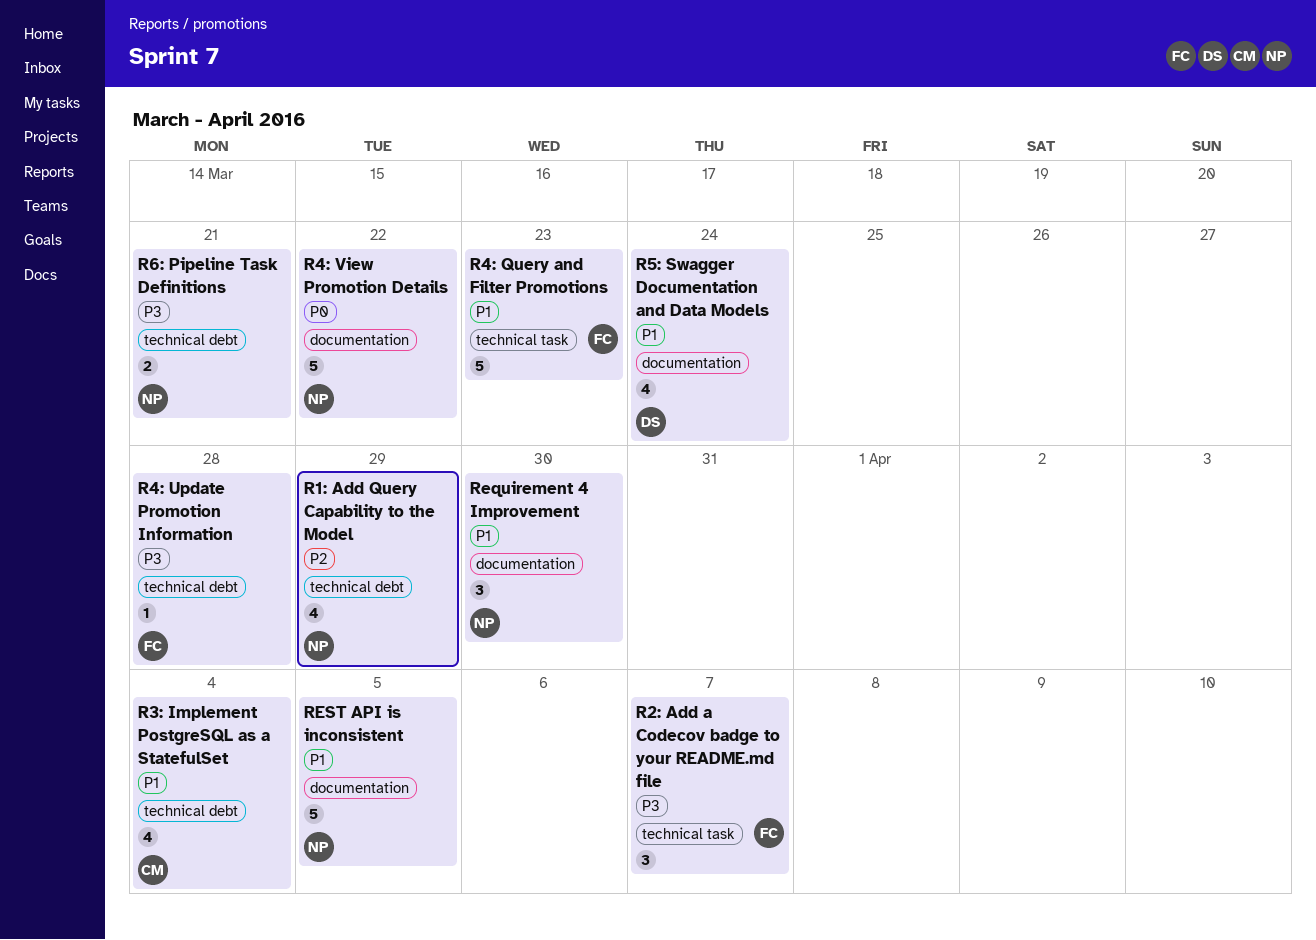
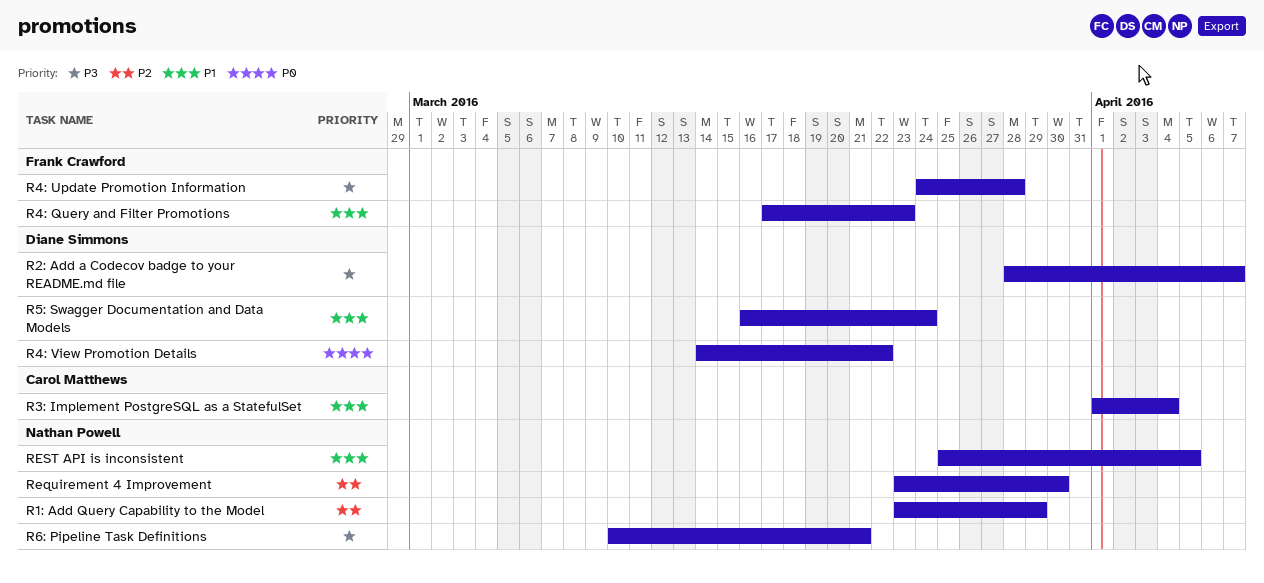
R2: Add a Codecov badge to your README.md file, owner: Frank Crawford -> Diane Simmons
R4: View Promotion Details, owner: Nathan Powell -> Diane Simmons
Requirement 4 Improvement, priority: P1 -> P2

